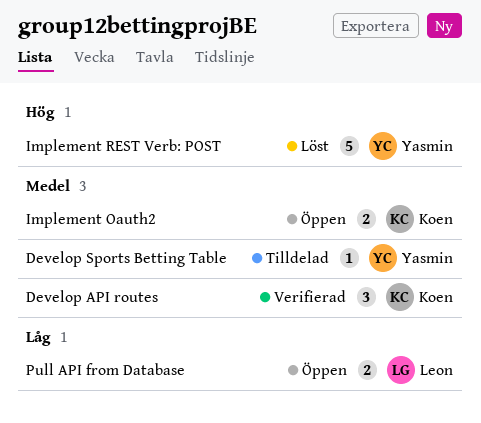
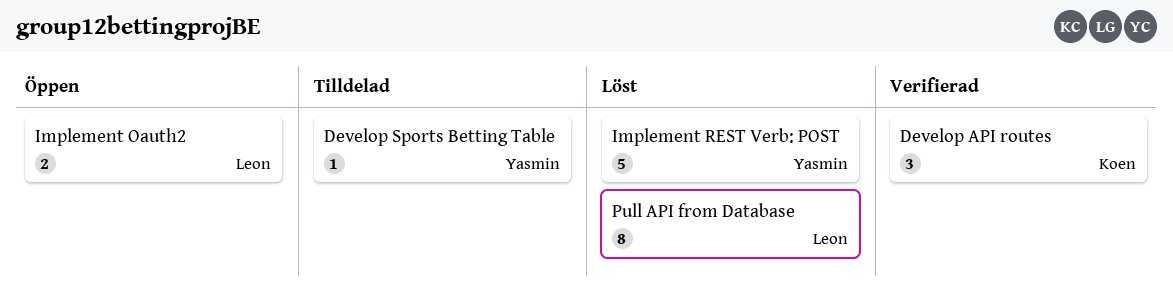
Implement Oauth2, owner: Koen -> Leon
Pull API from Database, status: Öppen -> Löst
Pull API from Database, estimate: 2 -> 8

